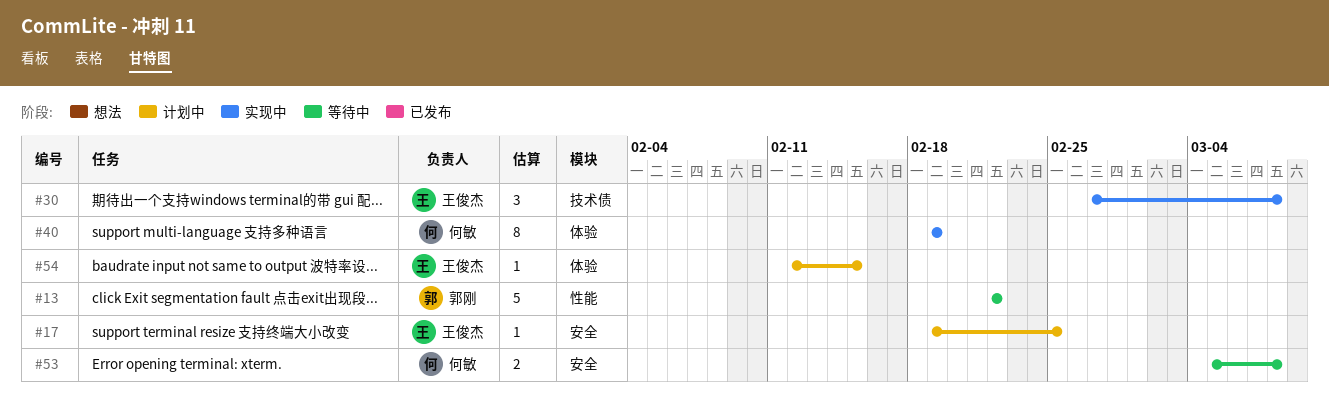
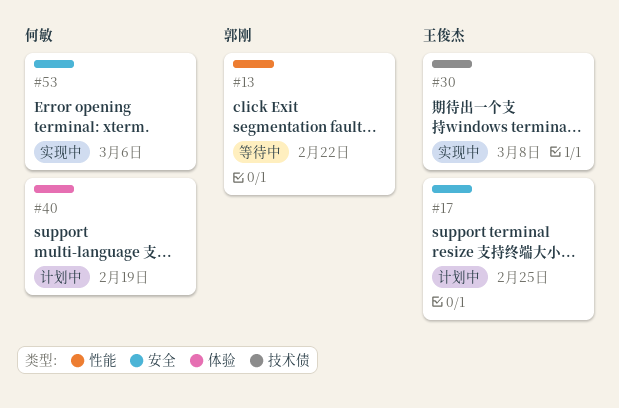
#40, status: 实现中 -> 计划中
#53, status: 等待中 -> 实现中
#53, due: Mar 8 -> Mar 6
#54: present -> none

